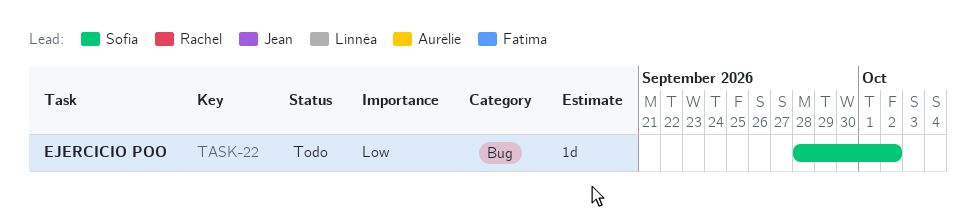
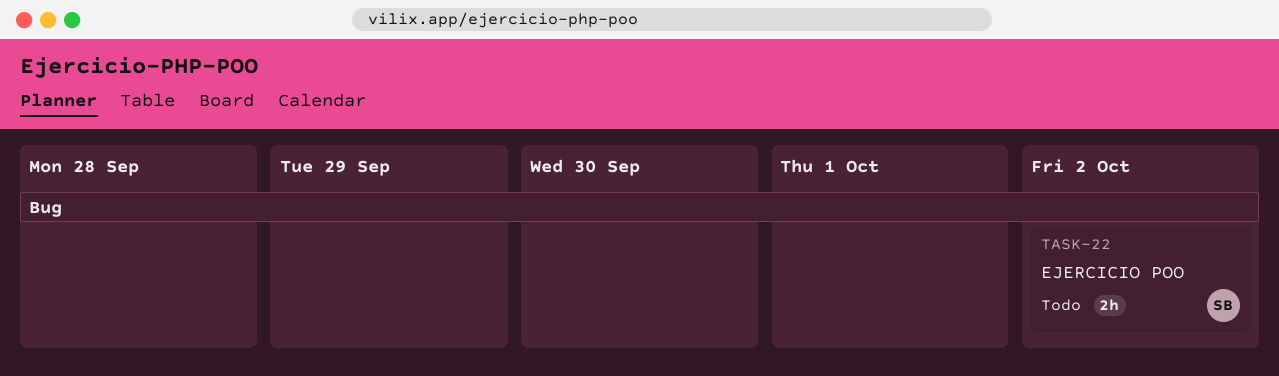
TASK-22, estimate: 1d -> 2h

